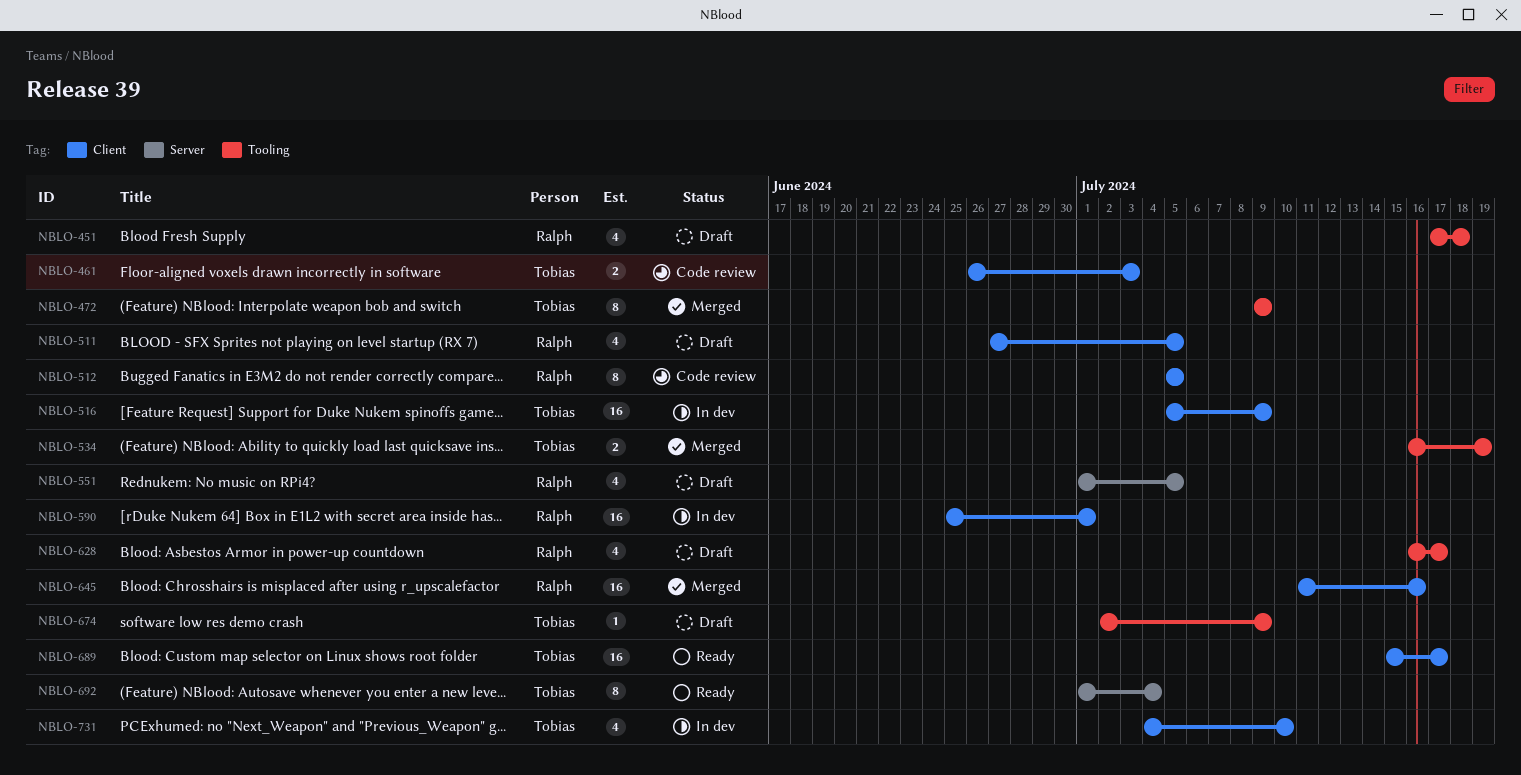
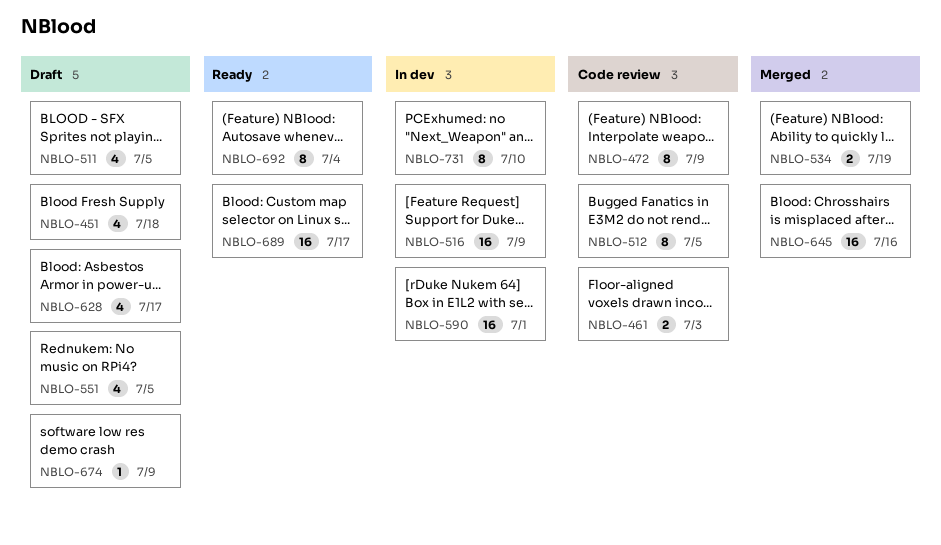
NBLO-472, status: Merged -> Code review
NBLO-731, estimate: 4 -> 8

